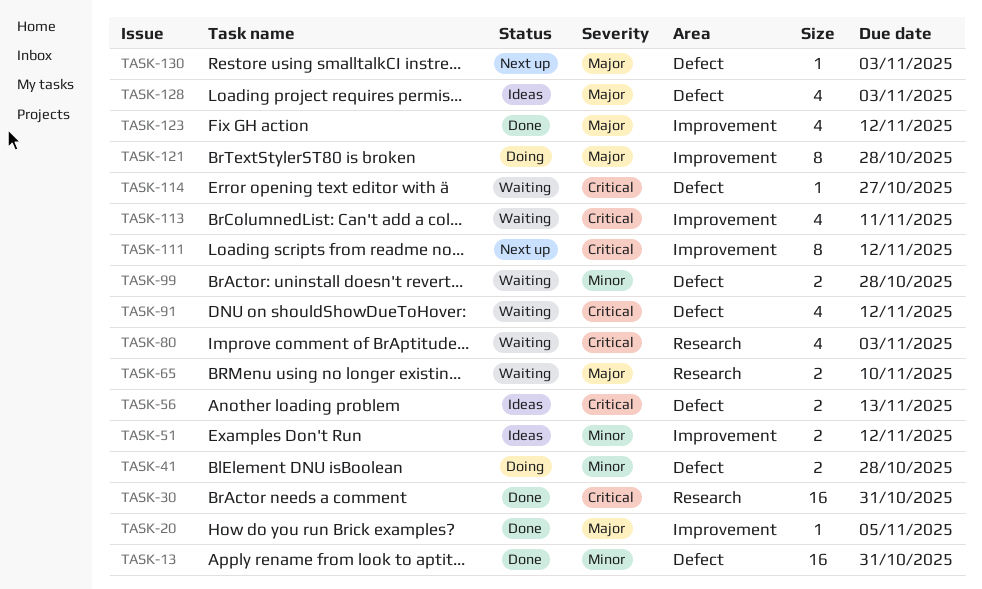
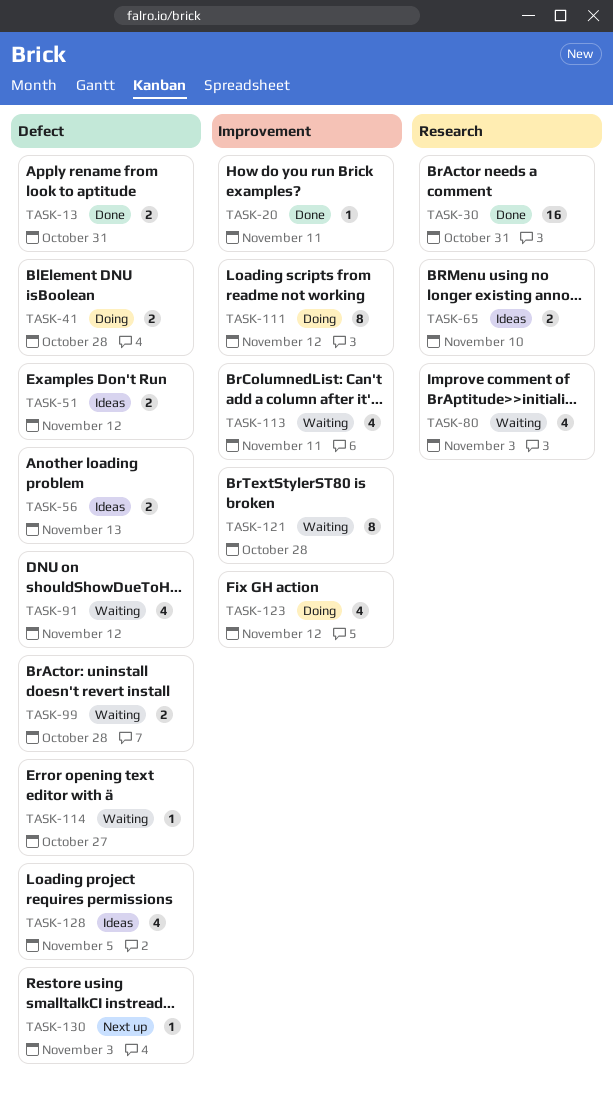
TASK-13, estimate: 16 -> 2
TASK-20, due: Nov 5 -> Nov 11
TASK-51, label: Improvement -> Defect
TASK-65, status: Waiting -> Ideas
TASK-111, status: Next up -> Doing
TASK-121, status: Doing -> Waiting
TASK-123, status: Done -> Doing
TASK-128, due: Nov 3 -> Nov 5

